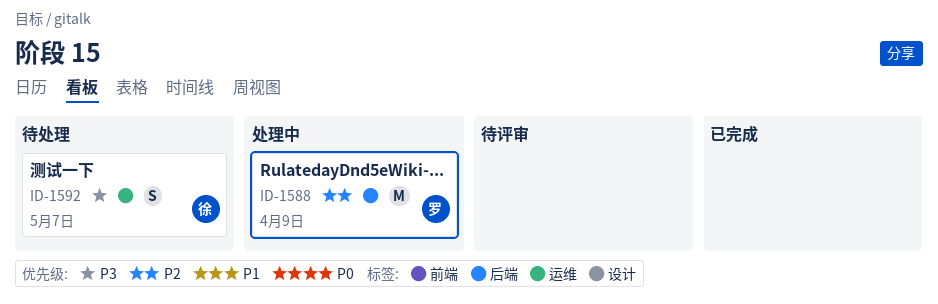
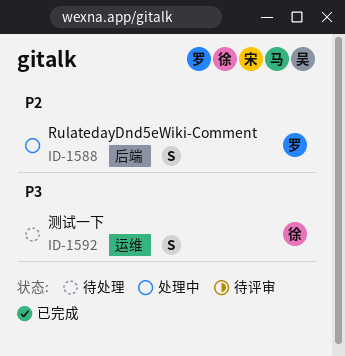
ID-1588, estimate: M -> S

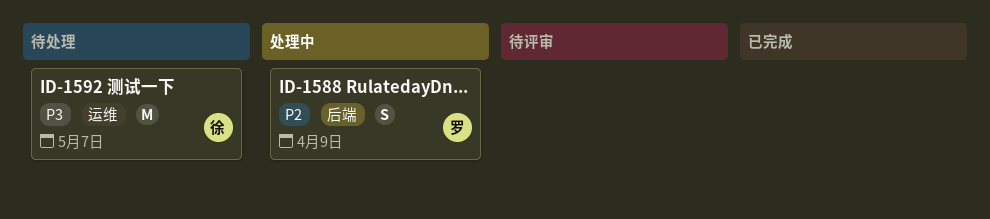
ID-1592, estimate: S -> M

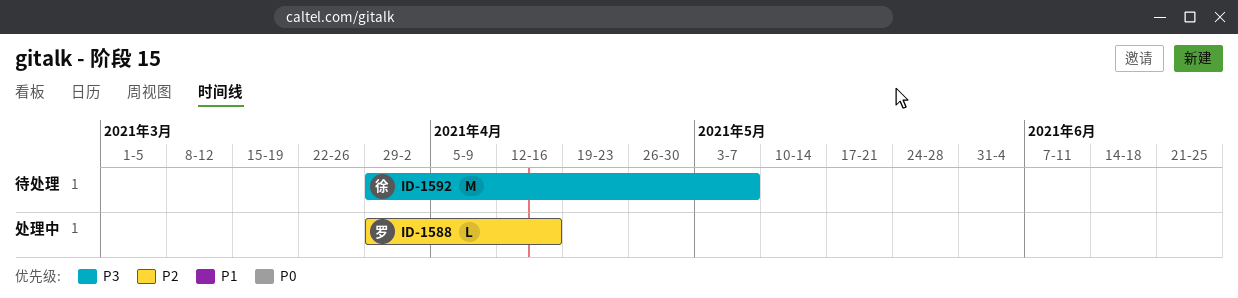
ID-1588, estimate: S -> L
ID-1588, due: Apr 9 -> Apr 16

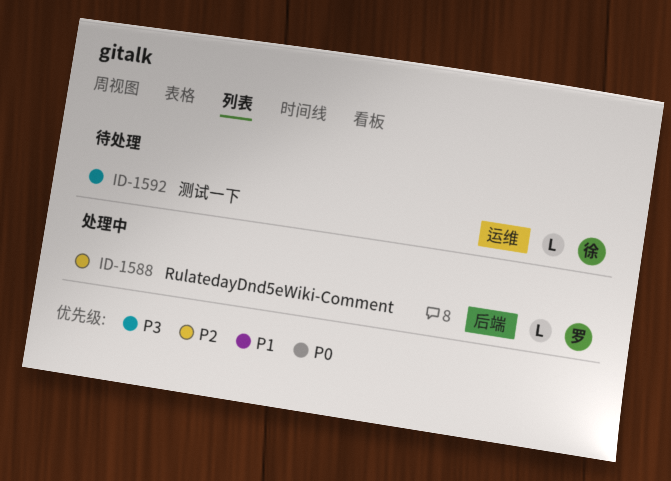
ID-1592, estimate: M -> L

